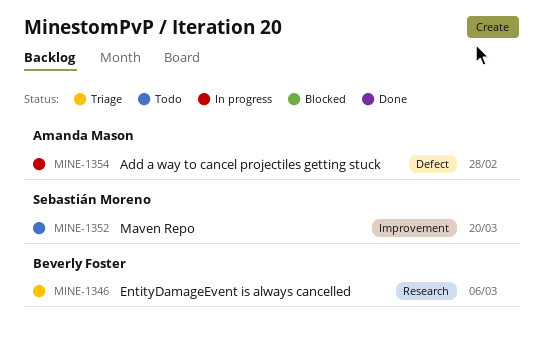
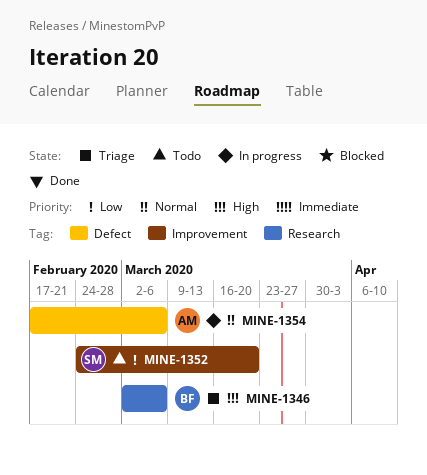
MINE-1354, due: Feb 28 -> Mar 6

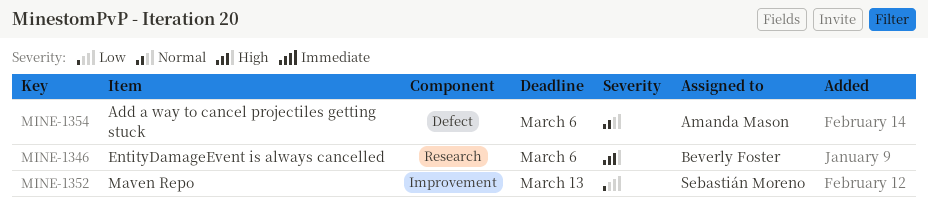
MINE-1352, due: Mar 20 -> Mar 13

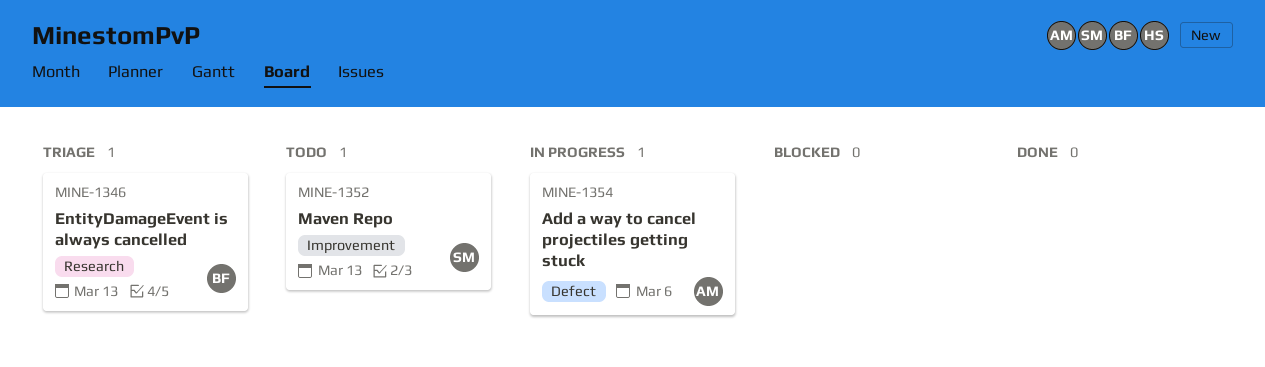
MINE-1346, due: Mar 6 -> Mar 13

